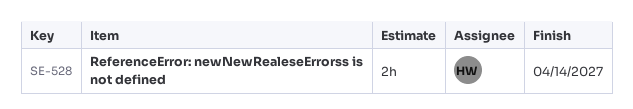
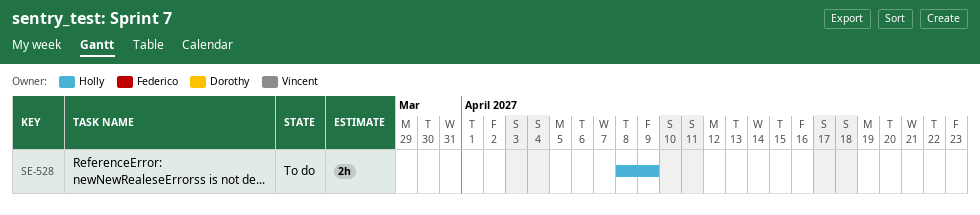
SE-528, due: Apr 14 -> Apr 9

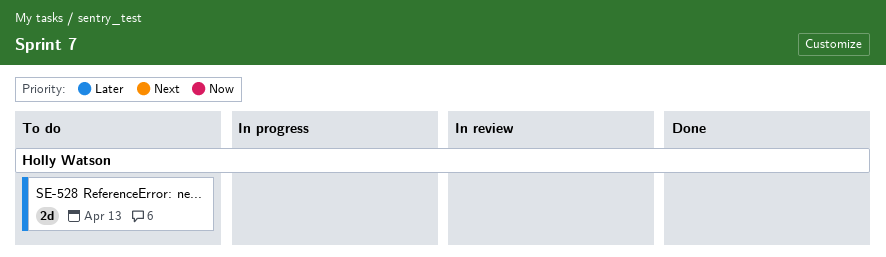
SE-528, estimate: 2h -> 2d
SE-528, due: Apr 9 -> Apr 13

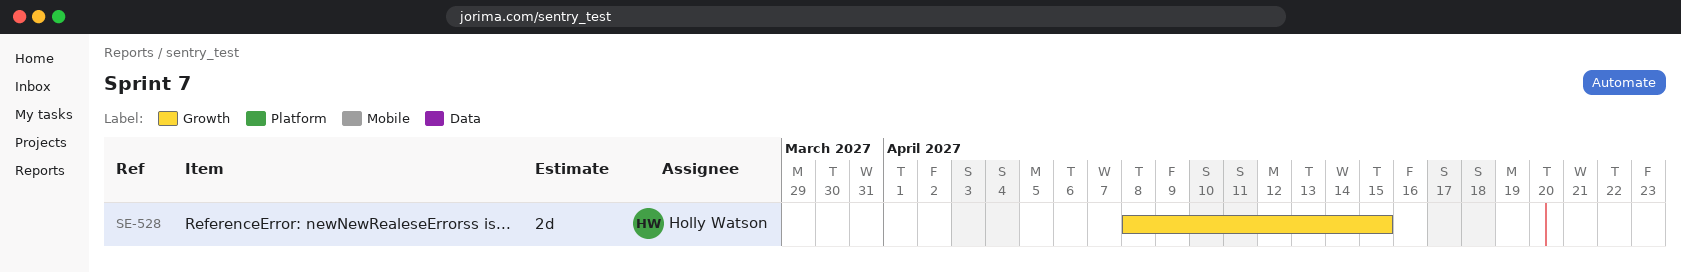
SE-528, due: Apr 13 -> Apr 15

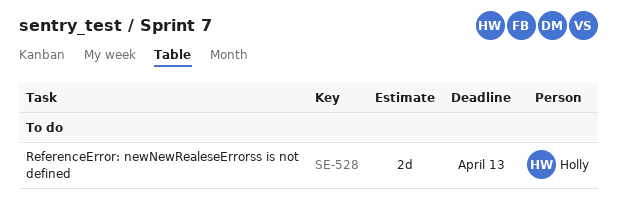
SE-528, due: Apr 15 -> Apr 13

